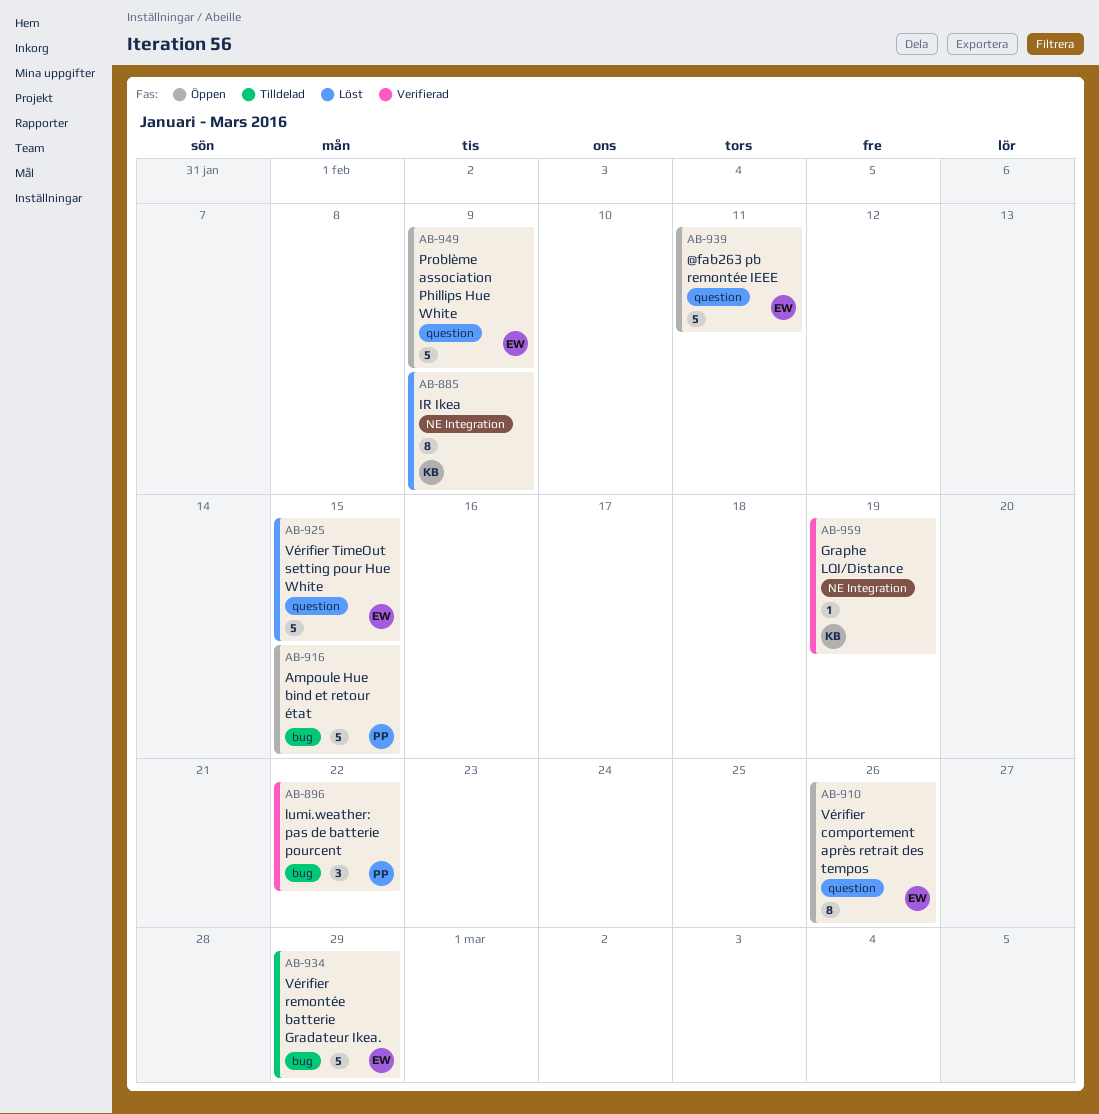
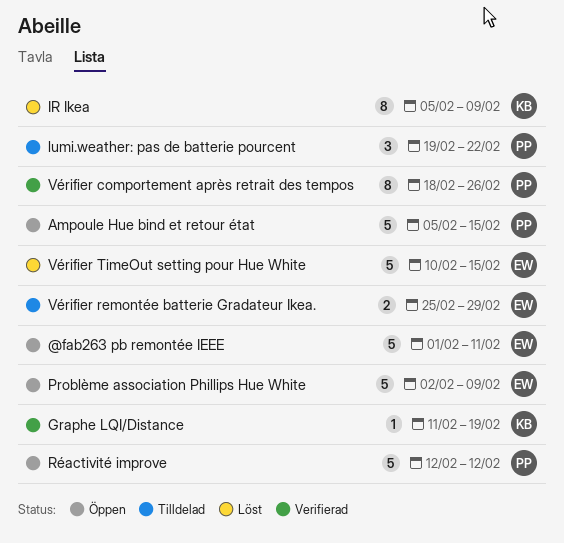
lumi.weather: pas de batterie pourcent, status: Verifierad -> Tilldelad
Réactivité improve: none -> present
Vérifier comportement après retrait des tempos, status: Öppen -> Verifierad
Vérifier comportement après retrait des tempos, owner: EW -> PP
Vérifier remontée batterie Gradateur Ikea., estimate: 5 -> 2

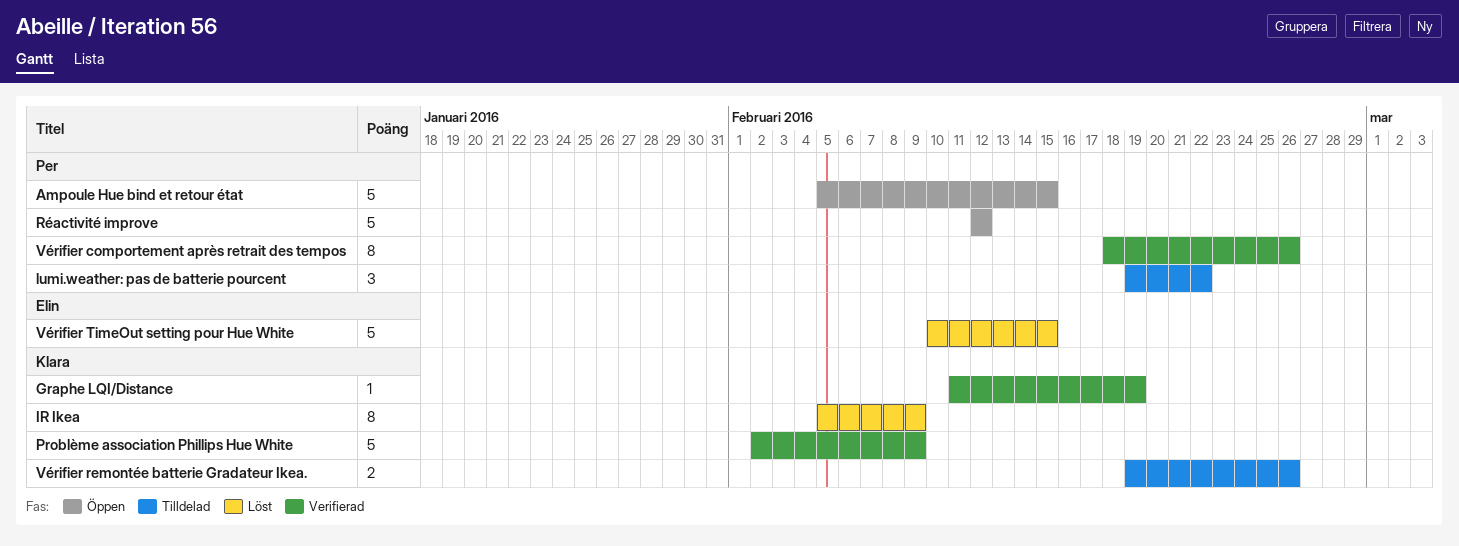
@fab263 pb remontée IEEE: present -> none
Problème association Phillips Hue White, status: Öppen -> Verifierad
Problème association Phillips Hue White, owner: Elin -> Klara
Vérifier remontée batterie Gradateur Ikea., owner: Elin -> Klara
Vérifier remontée batterie Gradateur Ikea., start: Feb 25 -> Feb 19
Vérifier remontée batterie Gradateur Ikea., due: Feb 29 -> Feb 26

